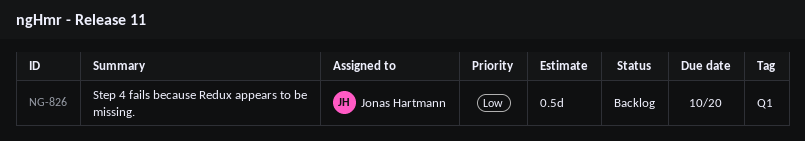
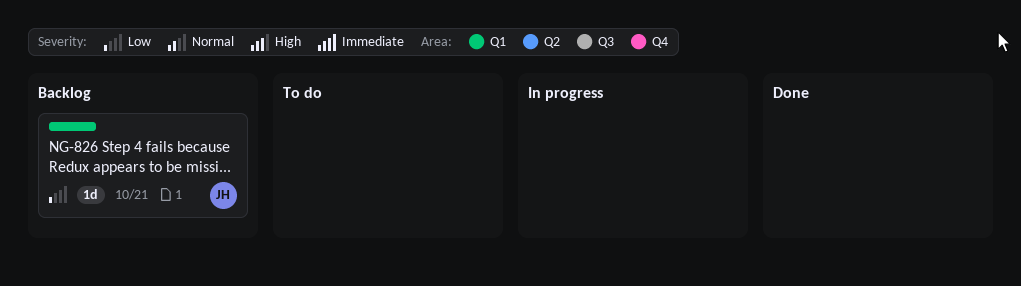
NG-826, estimate: 0.5d -> 1d
NG-826, due: Oct 20 -> Oct 21

